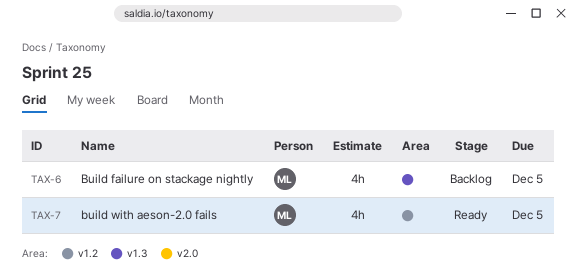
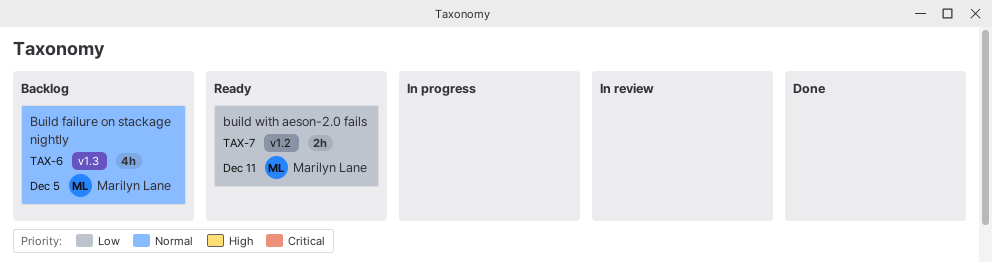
TAX-7, estimate: 4h -> 2h
TAX-7, due: Dec 5 -> Dec 11

